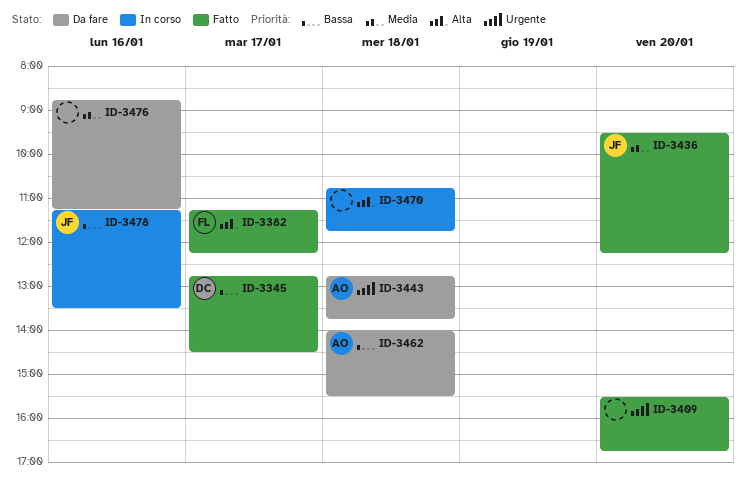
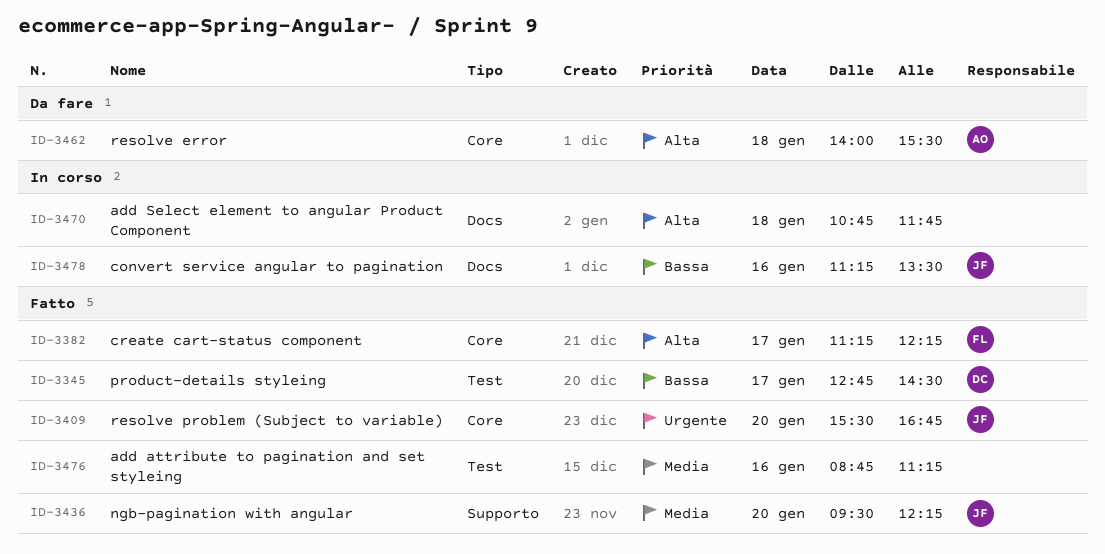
ID-3409, owner: none -> JF
ID-3443: present -> none
ID-3462, priority: Bassa -> Alta
ID-3476, status: Da fare -> Fatto

